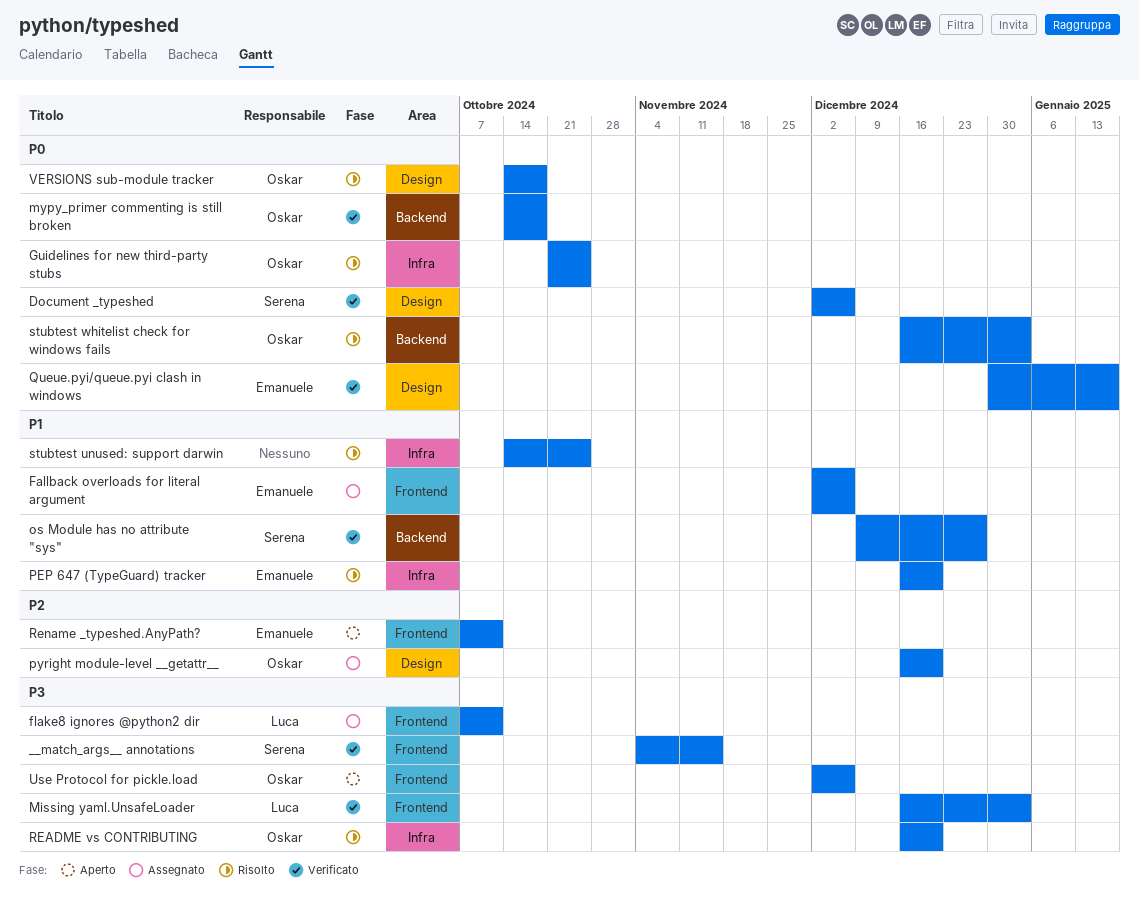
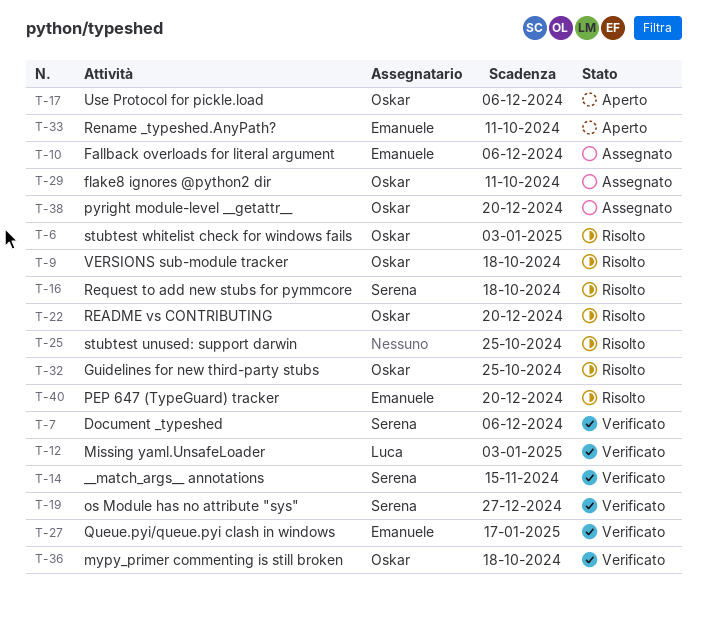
flake8 ignores @python2 dir, owner: Luca -> Oskar
Request to add new stubs for pymmcore: none -> present

